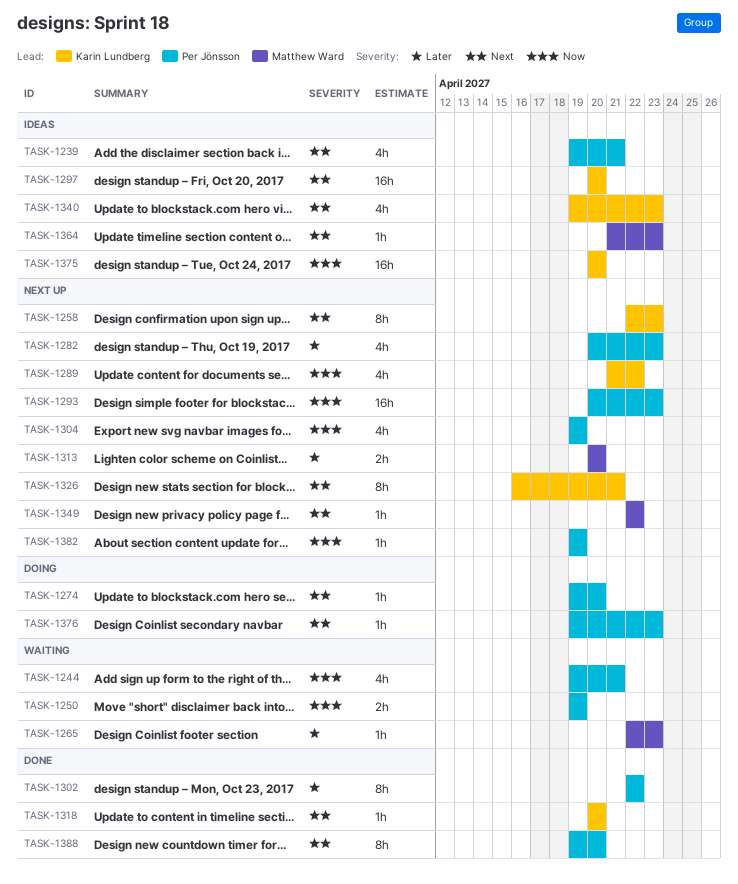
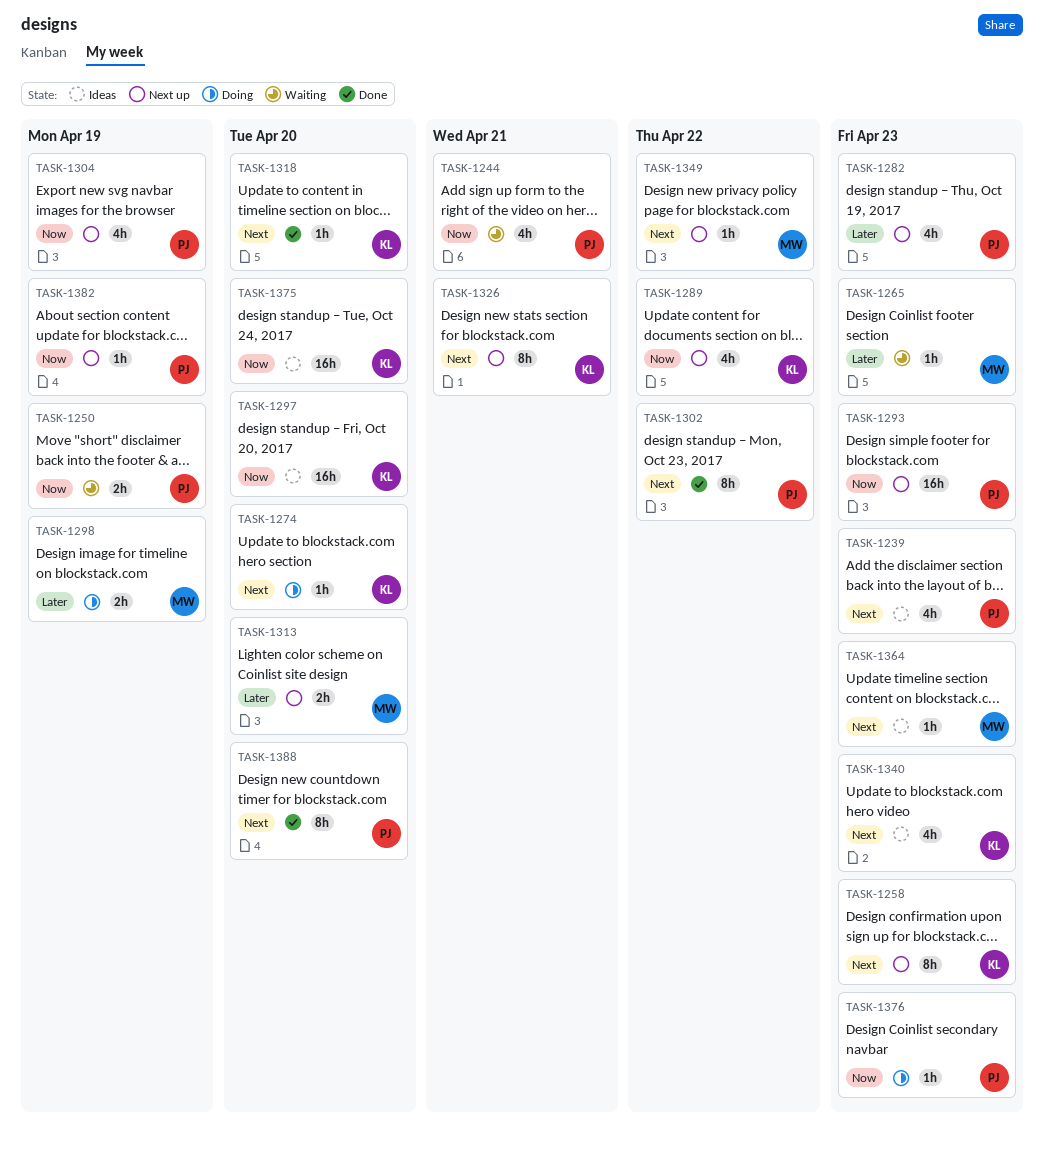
TASK-1239, due: Apr 21 -> Apr 23
TASK-1274, owner: Per Jönsson -> Karin Lundberg
TASK-1297, priority: Next -> Now
TASK-1298: none -> present
TASK-1302, priority: Later -> Next
TASK-1376, priority: Next -> Now

